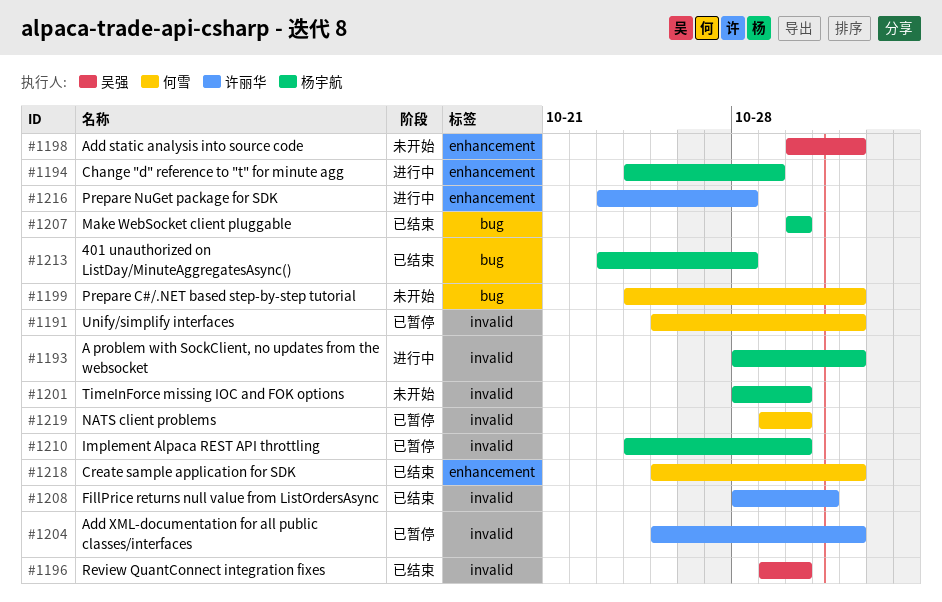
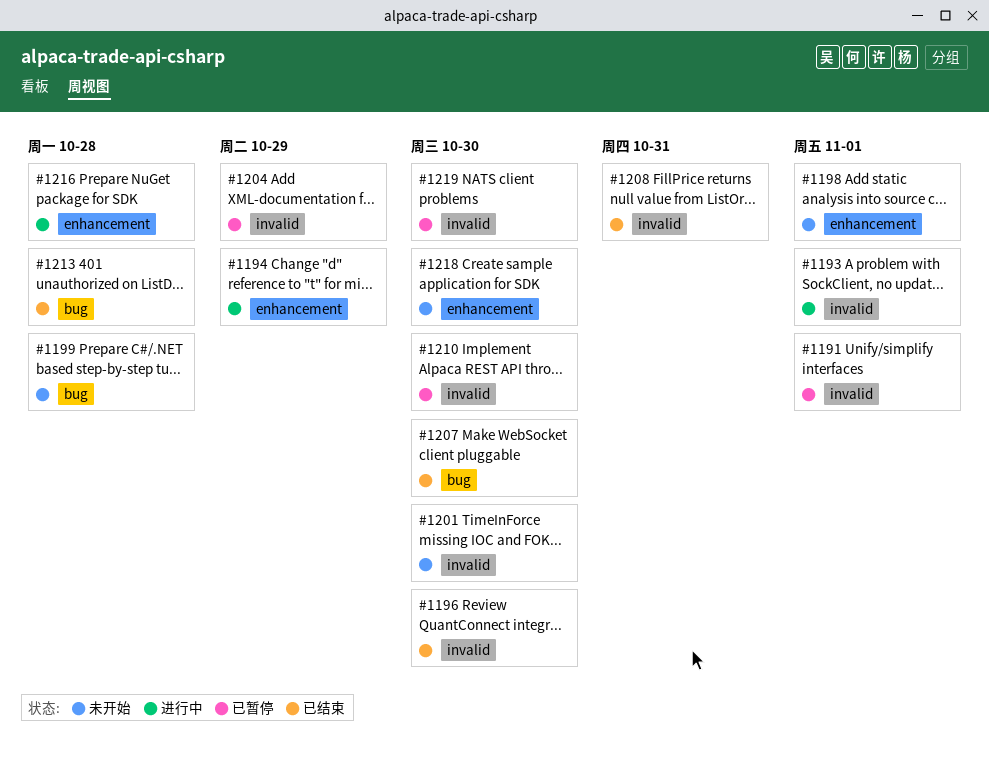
#1199, due: Nov 1 -> Oct 28
#1204, due: Nov 1 -> Oct 29
#1218, status: 已结束 -> 未开始
#1218, due: Nov 1 -> Oct 30

